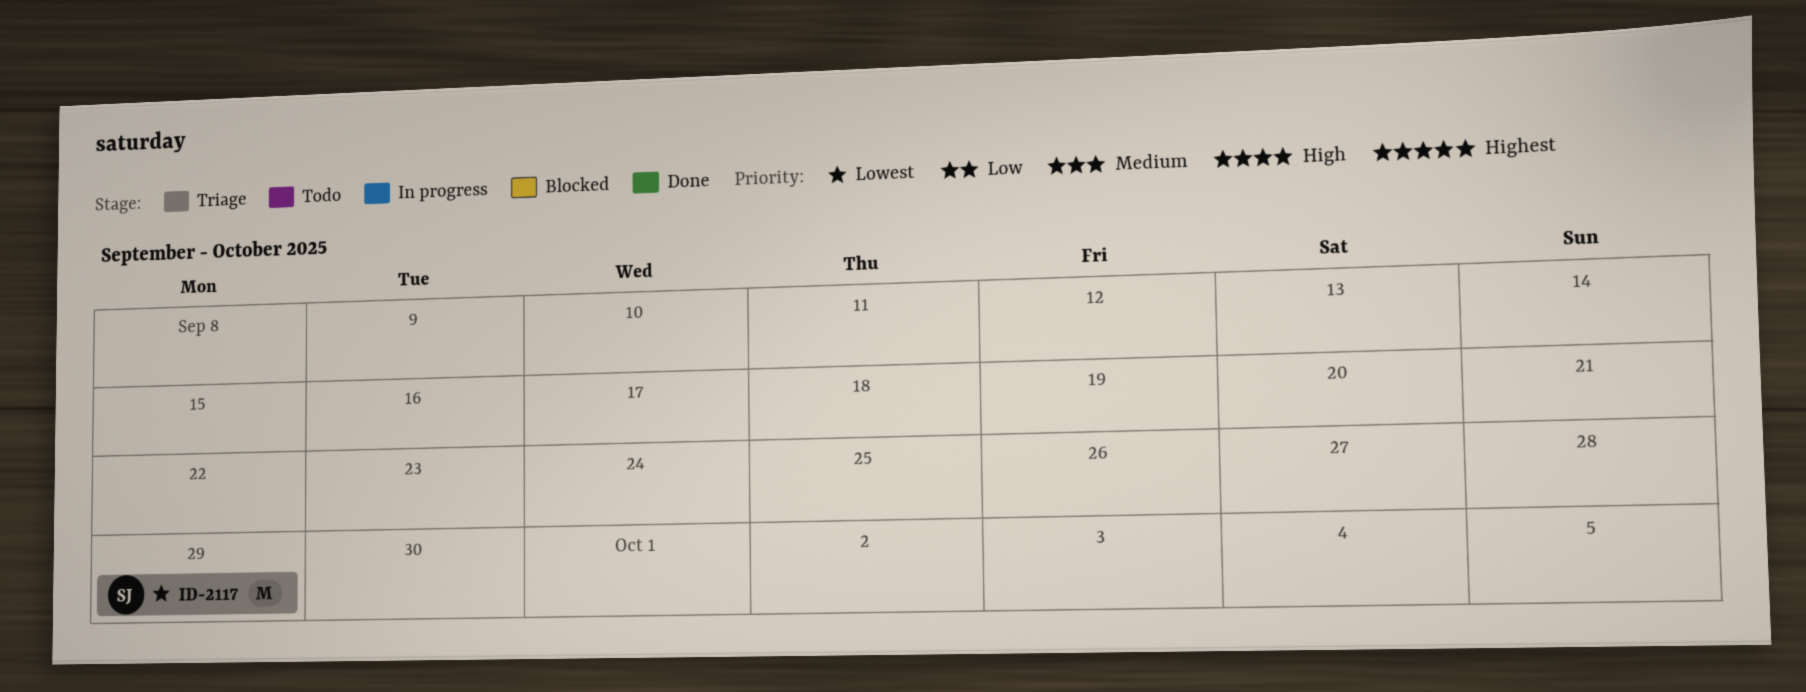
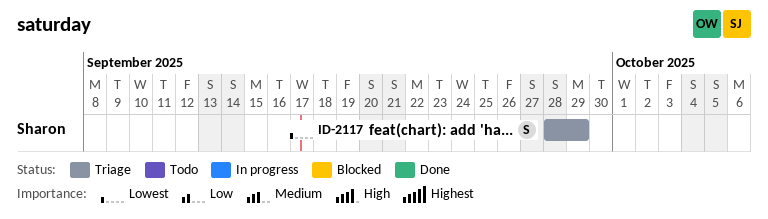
ID-2117, estimate: M -> S
ID-2117, start: Sep 29 -> Sep 28

